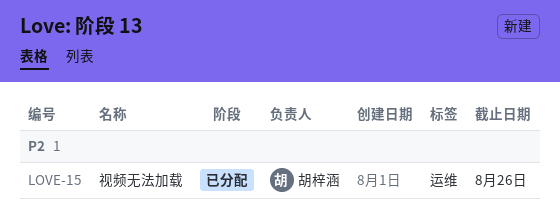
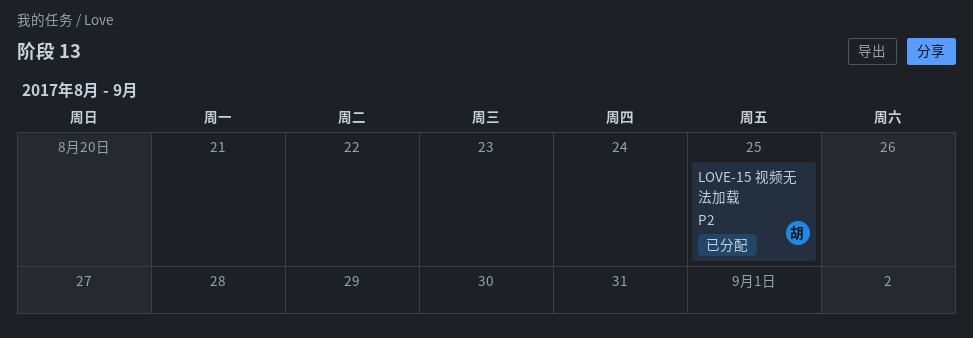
LOVE-15, due: Aug 26 -> Aug 25

